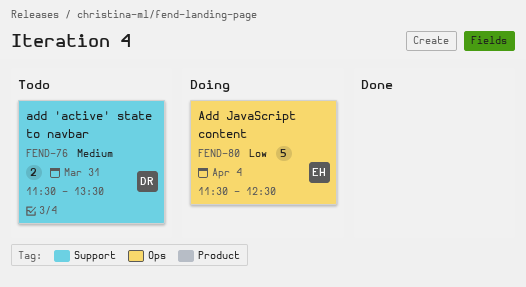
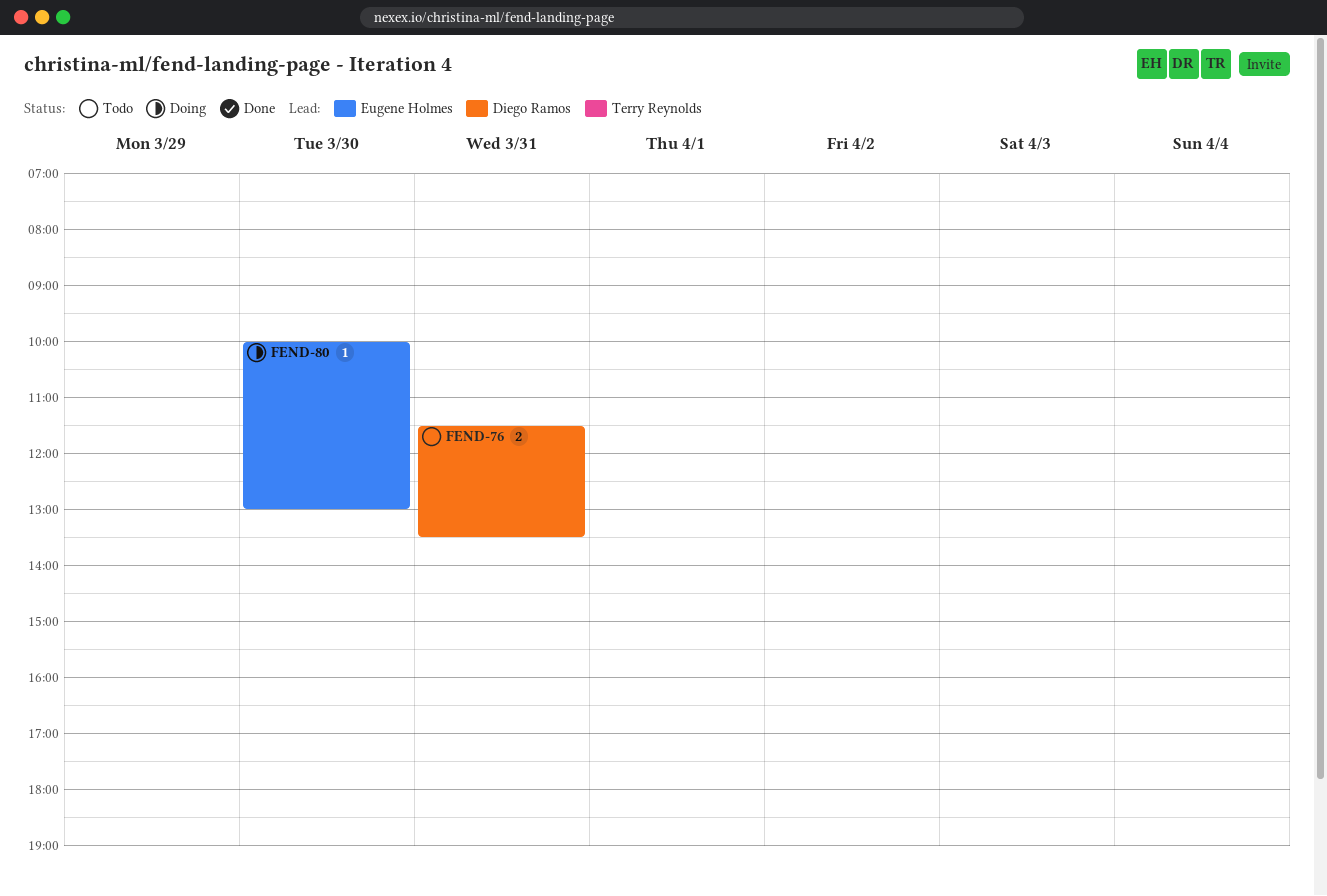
FEND-80, estimate: 5 -> 1
FEND-80, day: Apr 4 -> Mar 30
FEND-80, begins: 11:30 -> 10:00
FEND-80, ends: 12:30 -> 13:00

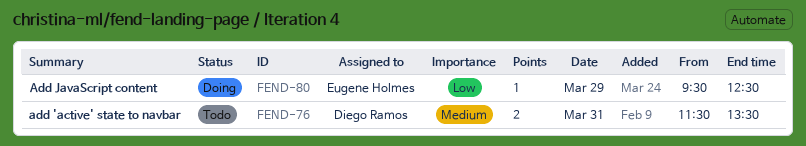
FEND-80, day: Mar 30 -> Mar 29
FEND-80, begins: 10:00 -> 09:30
FEND-80, ends: 13:00 -> 12:30

